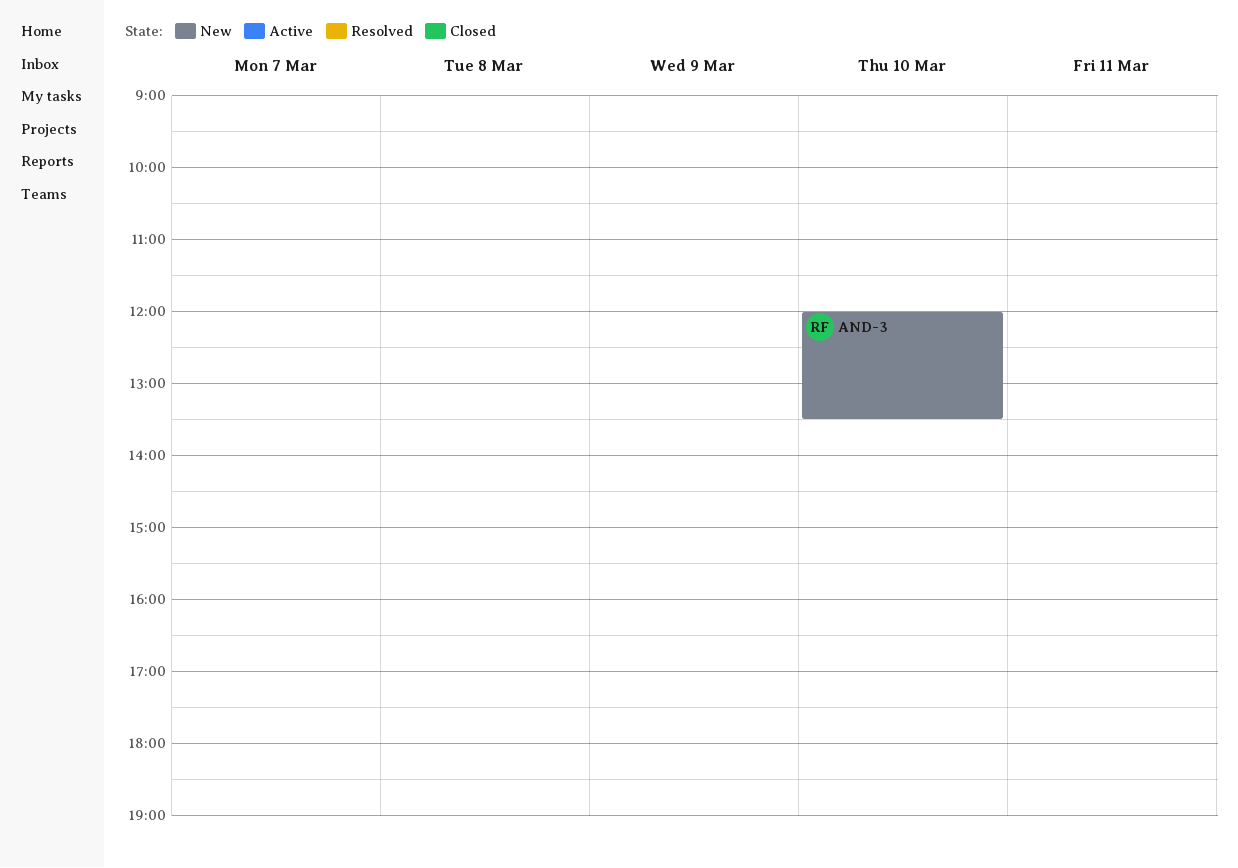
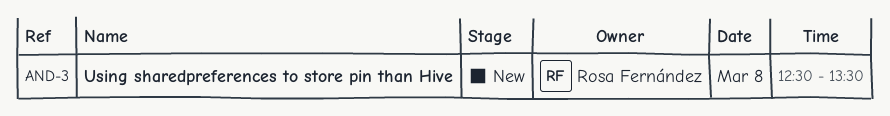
AND-3, day: Mar 10 -> Mar 8
AND-3, begins: 12:00 -> 12:30

